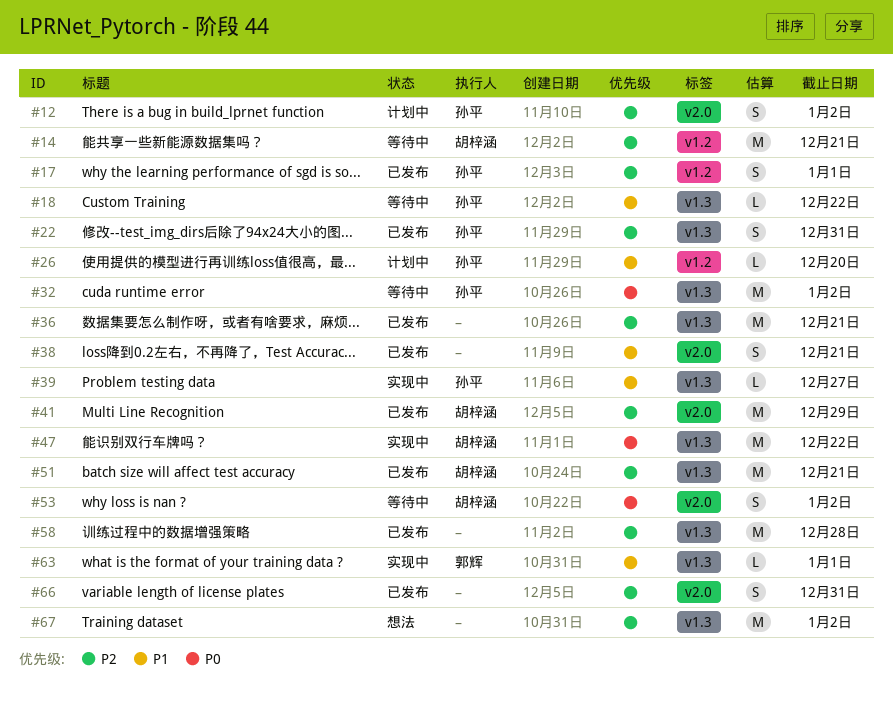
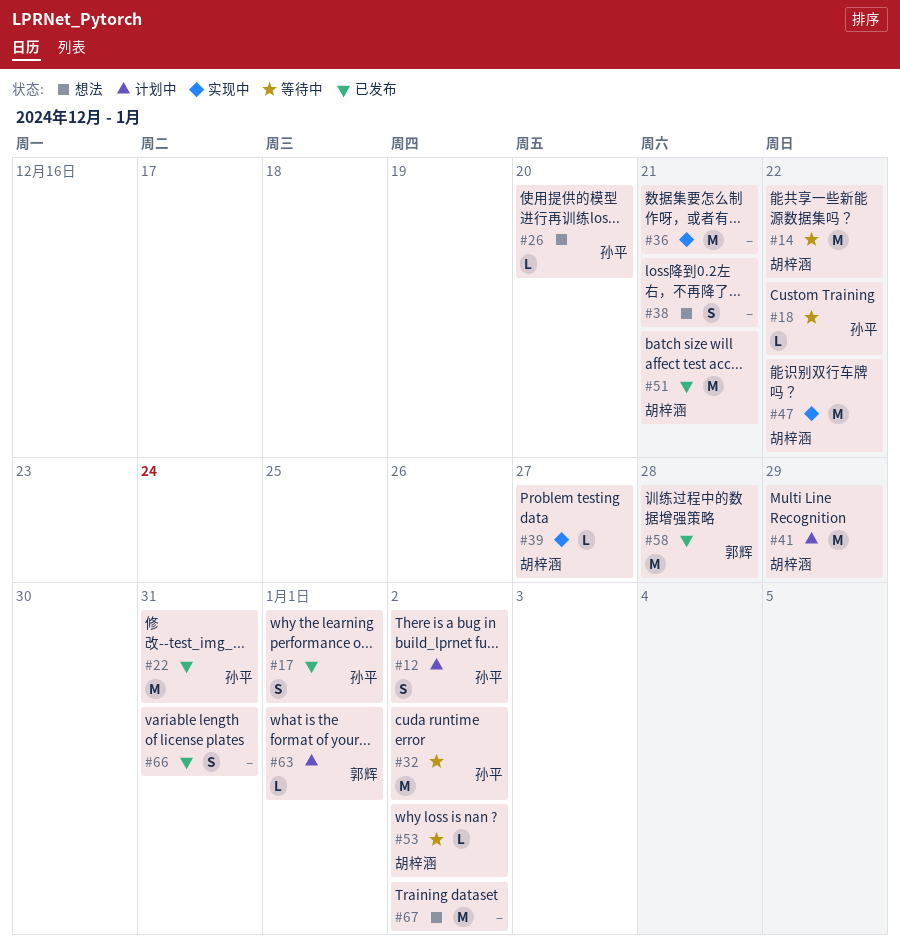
#14, due: Dec 21 -> Dec 22
#22, estimate: S -> M
#26, status: 计划中 -> 想法
#36, status: 已发布 -> 实现中
#38, status: 已发布 -> 想法
#39, owner: 孙平 -> 胡梓涵
#41, status: 已发布 -> 计划中
#53, estimate: S -> L
#58, owner: none -> 郭辉
#63, status: 实现中 -> 计划中

